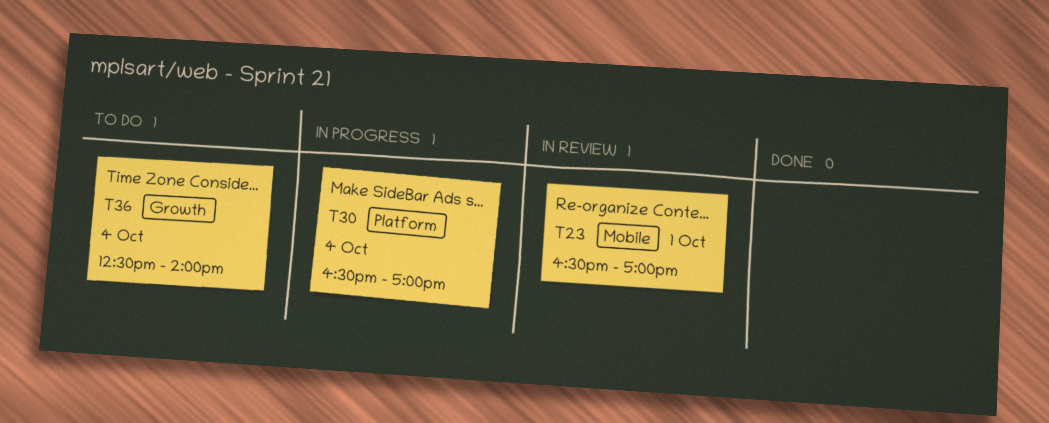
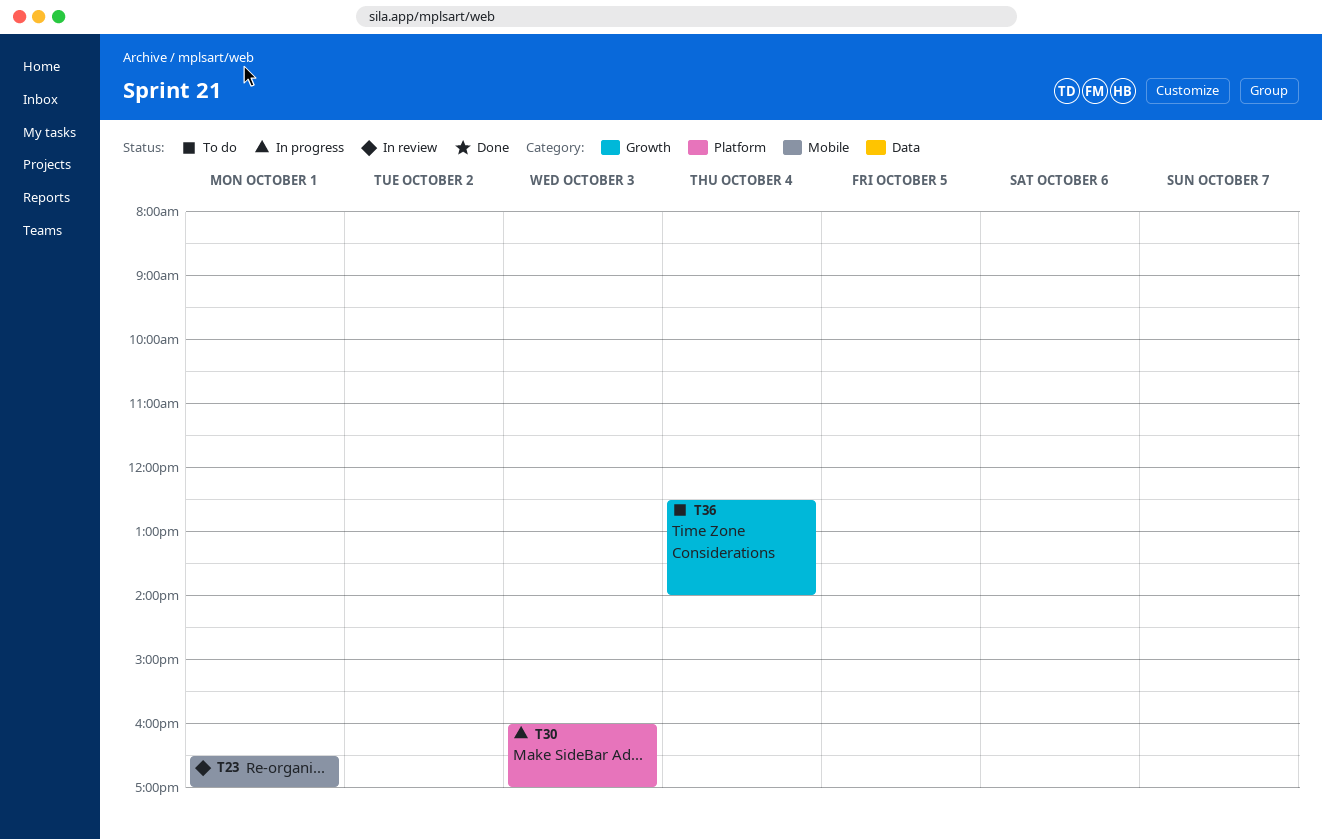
T30, day: Oct 4 -> Oct 3
T30, begins: 16:30 -> 16:00

